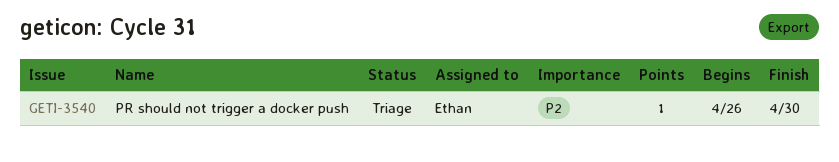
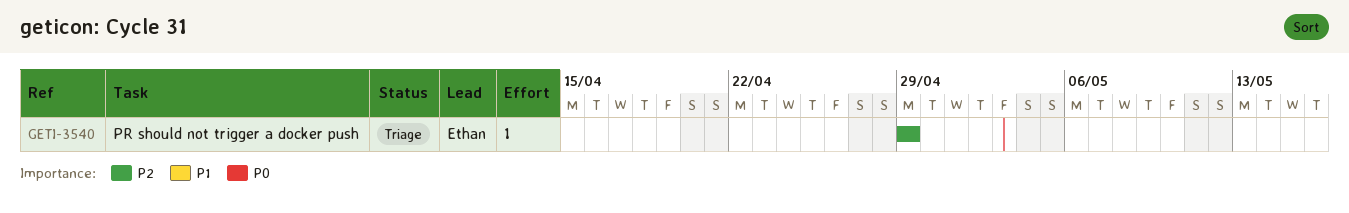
GETI-3540, start: Apr 26 -> Apr 29
GETI-3540, due: Apr 30 -> Apr 29

